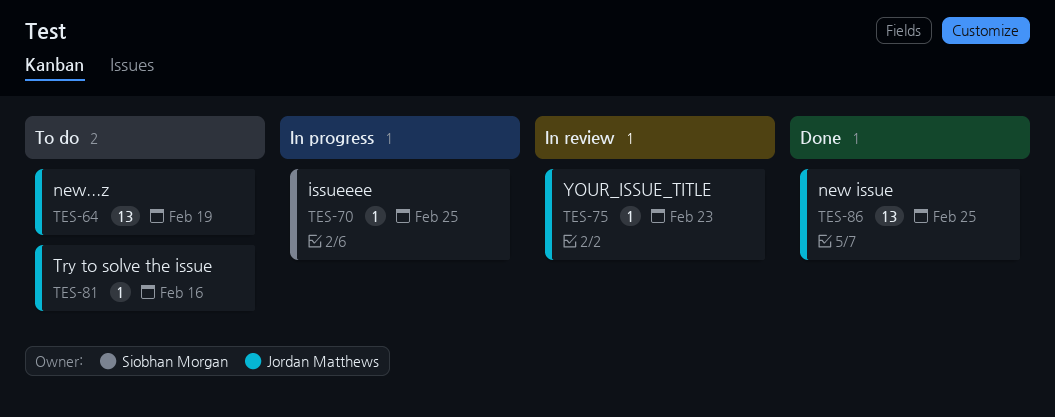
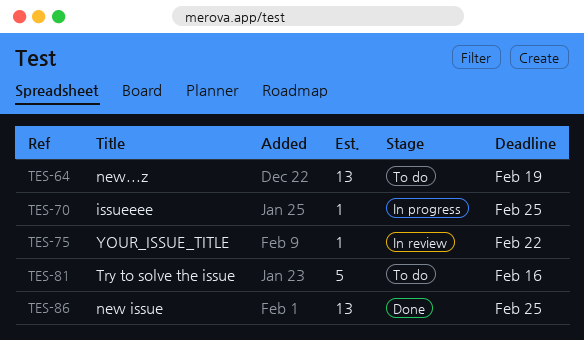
TES-75, due: Feb 23 -> Feb 22
TES-81, estimate: 1 -> 5

